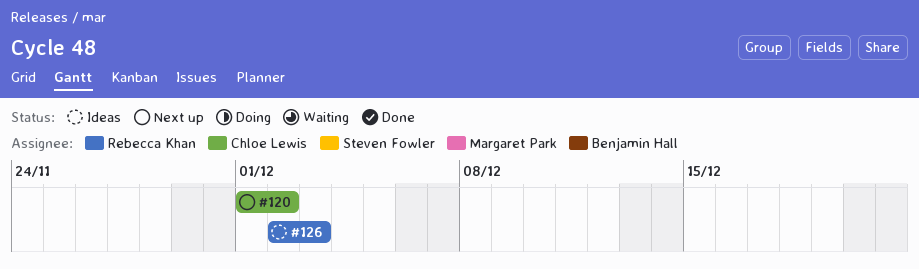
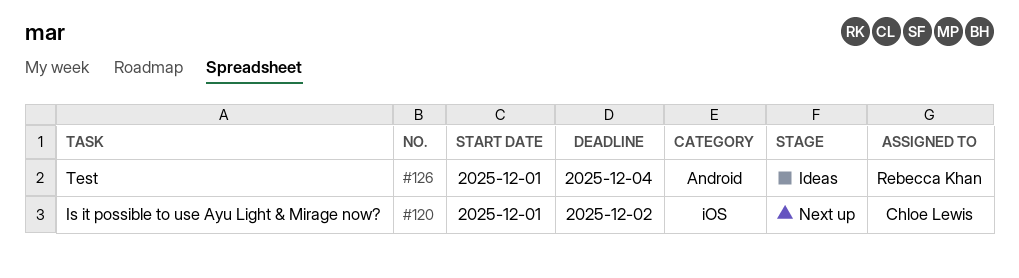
#126, start: Dec 2 -> Dec 1
#126, due: Dec 3 -> Dec 4

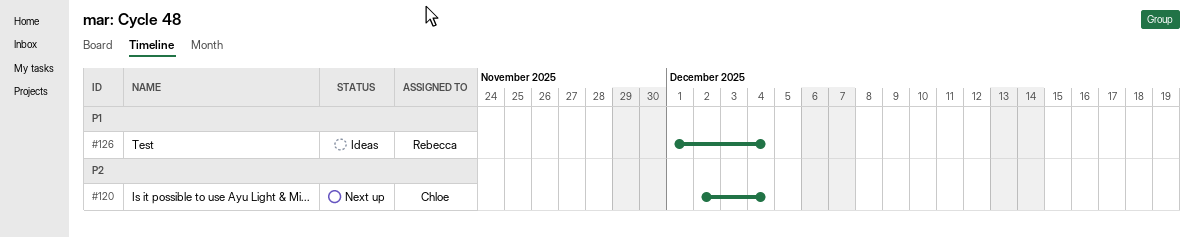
#120, start: Dec 1 -> Dec 2
#120, due: Dec 2 -> Dec 4

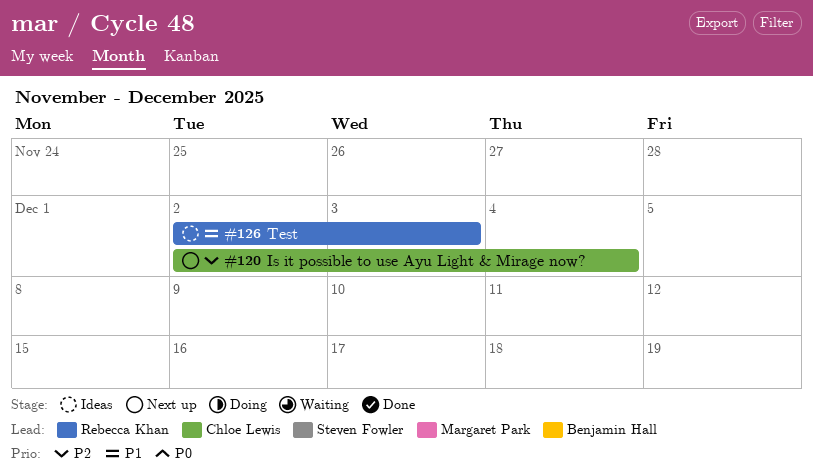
#126, start: Dec 1 -> Dec 2
#126, due: Dec 4 -> Dec 3

